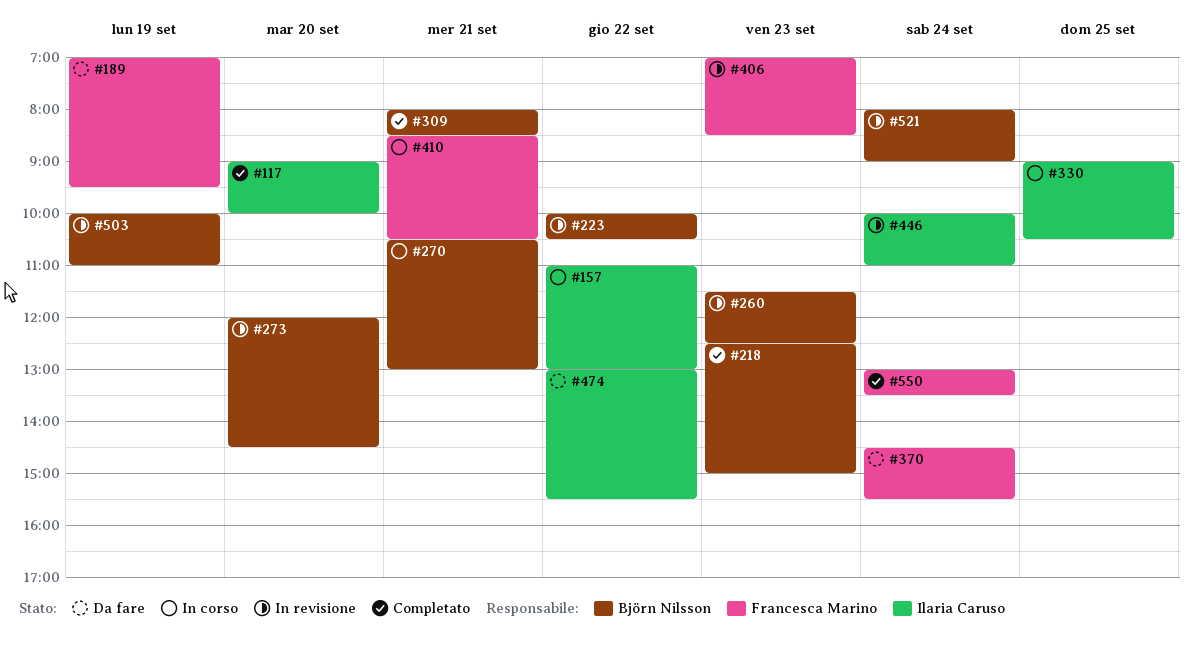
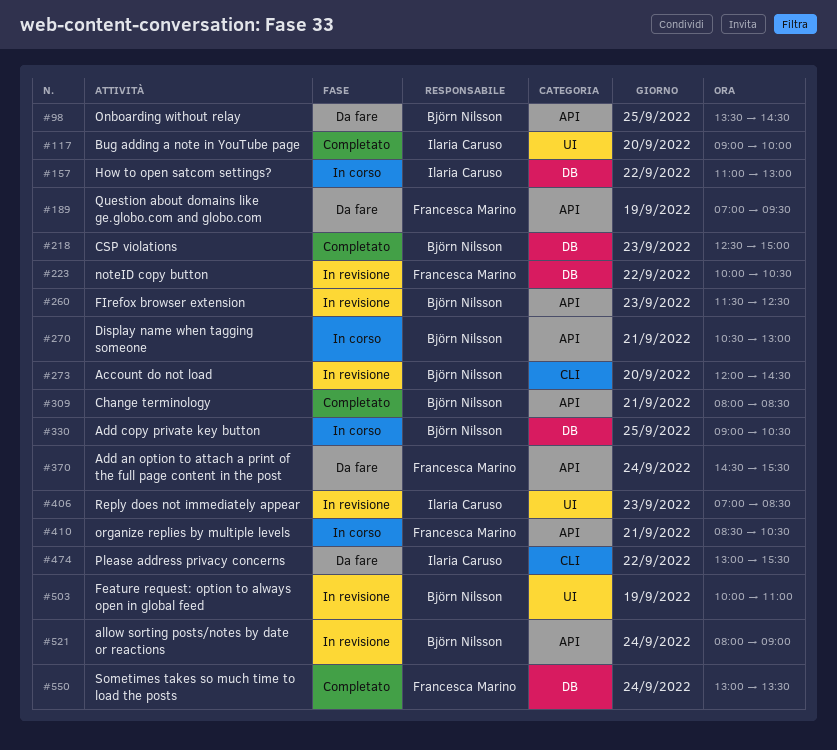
#98: none -> present
#223, owner: Björn Nilsson -> Francesca Marino
#330, owner: Ilaria Caruso -> Björn Nilsson
#406, owner: Francesca Marino -> Ilaria Caruso
#446: present -> none

